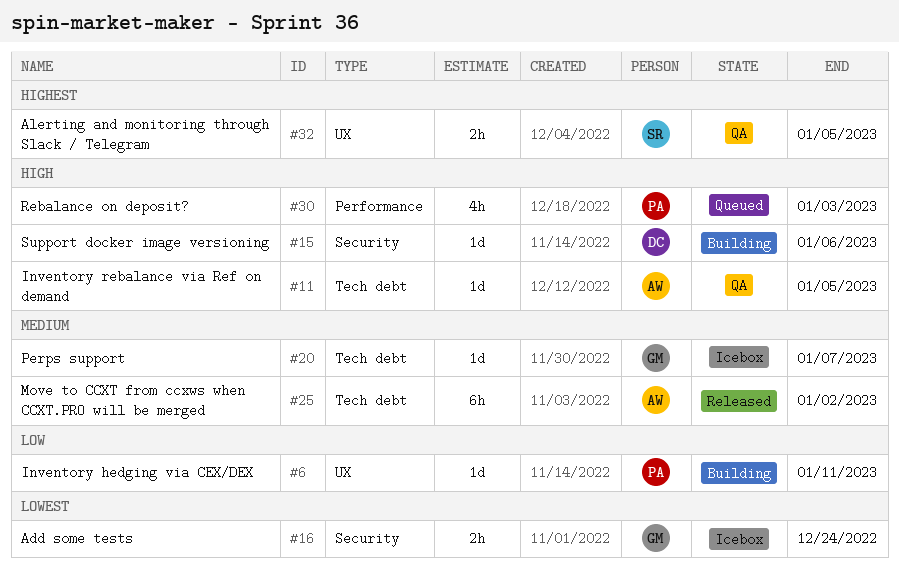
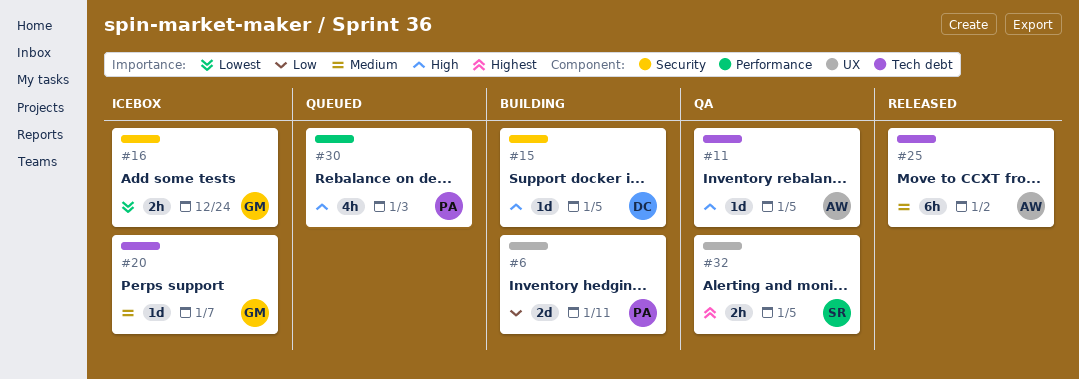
#6, estimate: 1d -> 2d
#15, due: Jan 6 -> Jan 5

